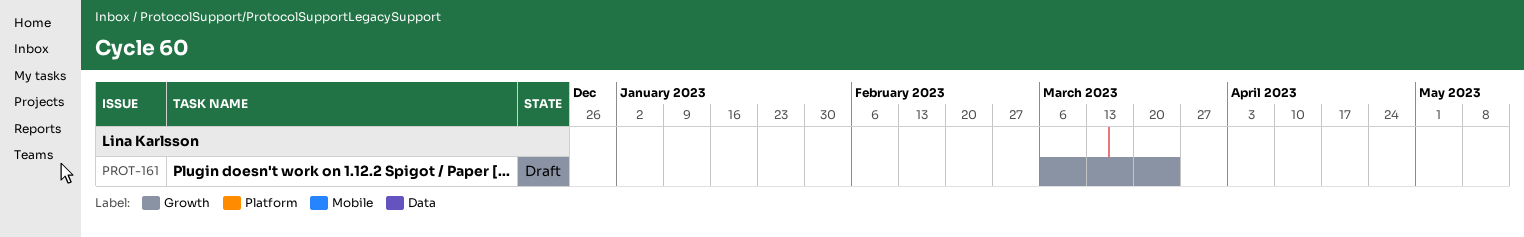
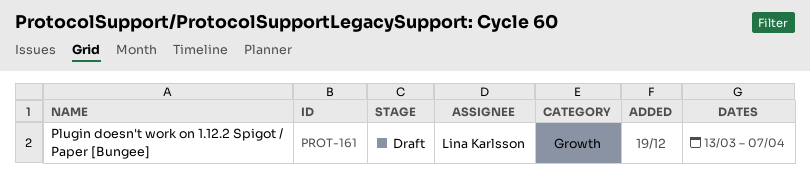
PROT-161, start: Mar 6 -> Mar 13
PROT-161, due: Mar 24 -> Apr 7

